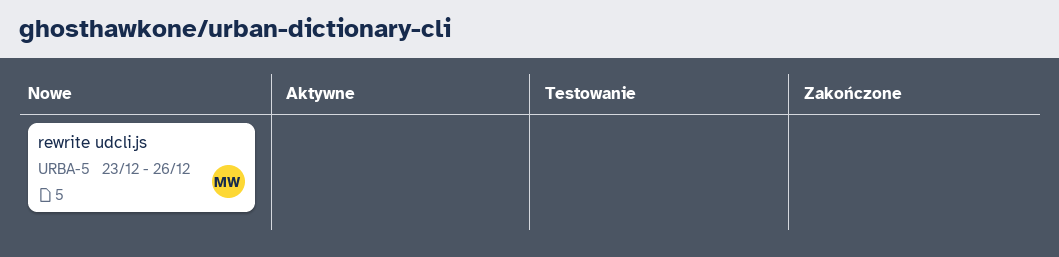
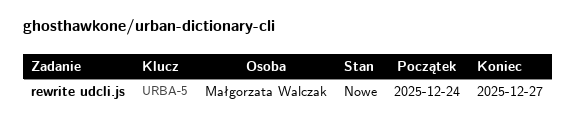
URBA-5, start: Dec 23 -> Dec 24
URBA-5, due: Dec 26 -> Dec 27

